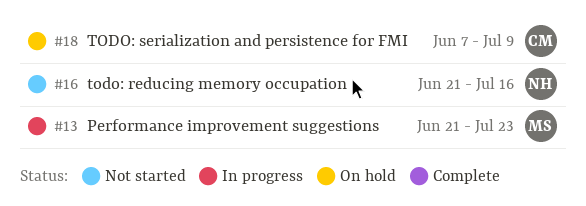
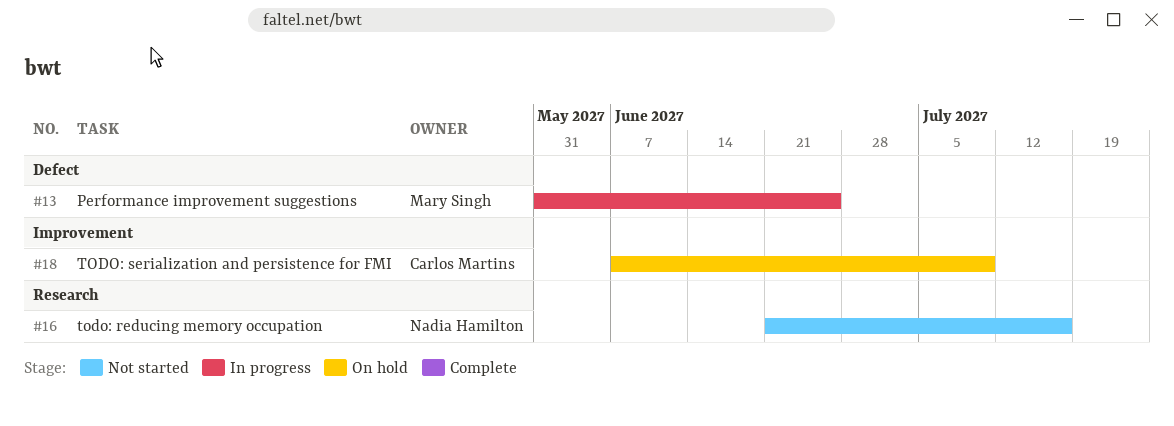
#13, start: Jun 21 -> May 31
#13, due: Jul 23 -> Jun 25

